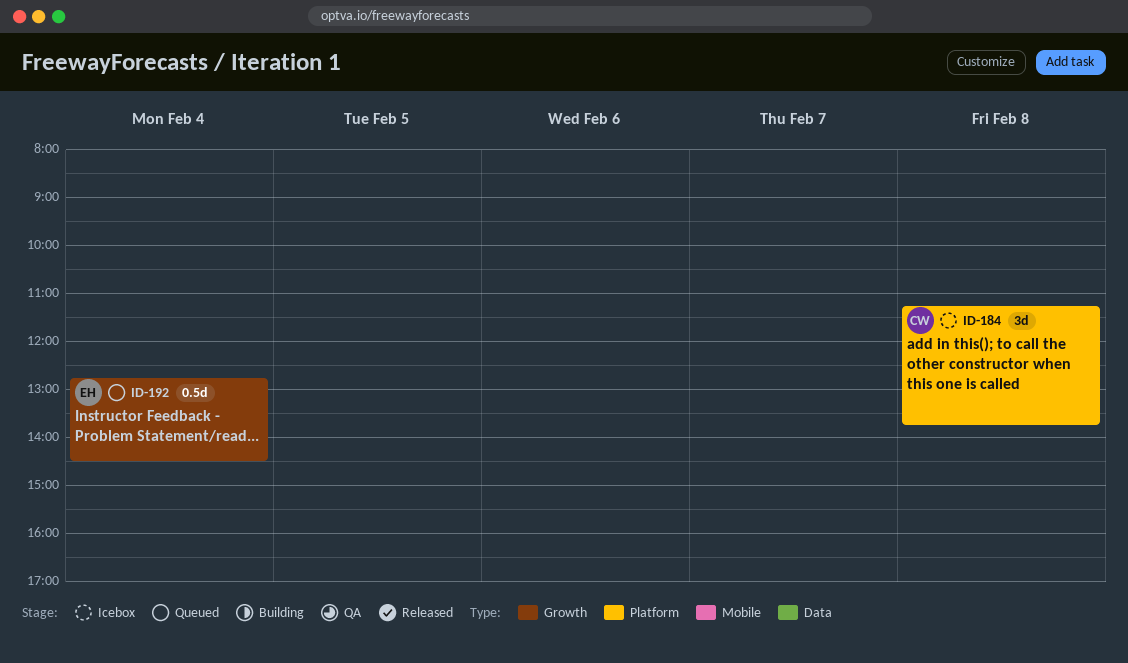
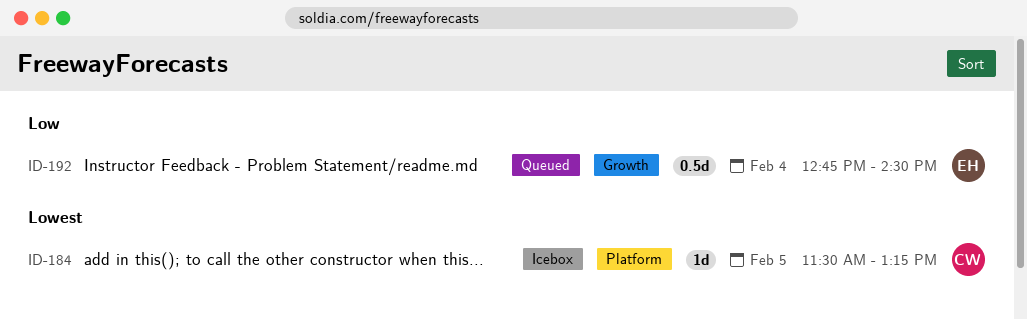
ID-184, estimate: 3d -> 1d
ID-184, day: Feb 8 -> Feb 5
ID-184, begins: 11:15 -> 11:30
ID-184, ends: 13:45 -> 13:15

